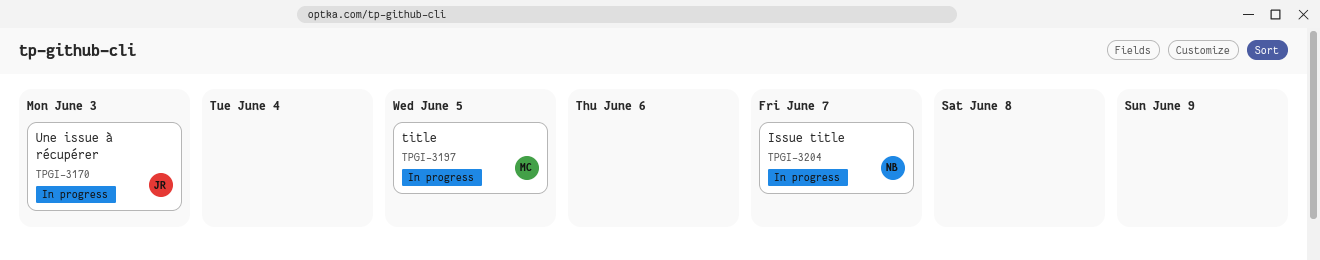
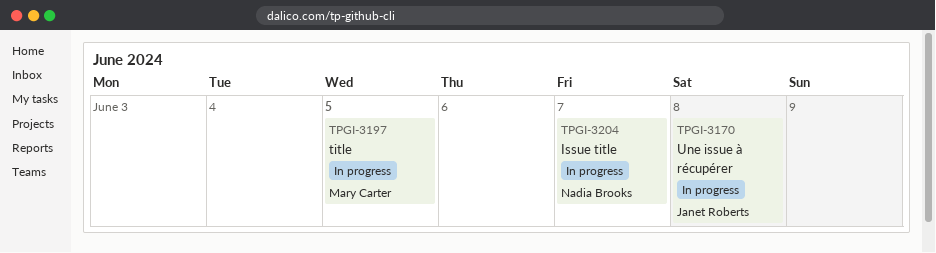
TPGI-3170, due: Jun 3 -> Jun 8

